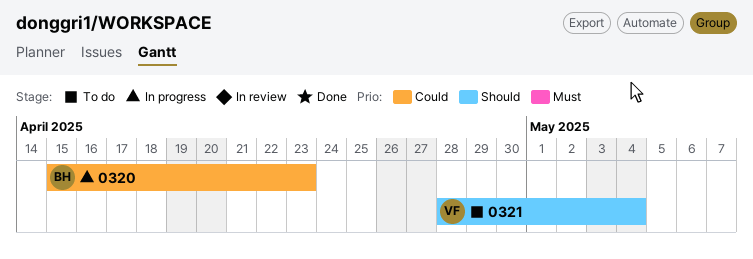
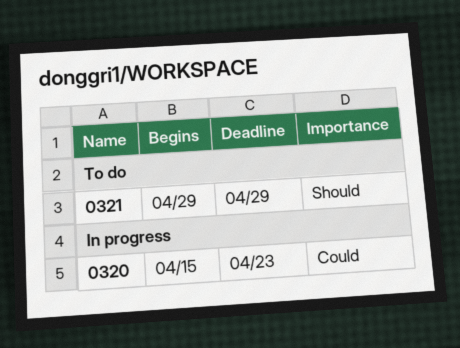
0321, start: Apr 28 -> Apr 29
0321, due: May 4 -> Apr 29

